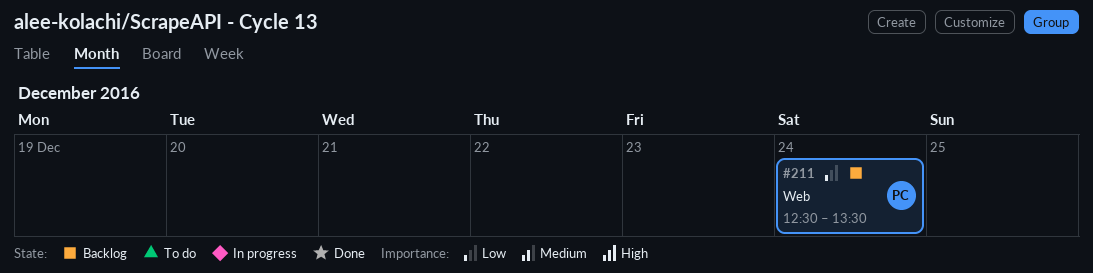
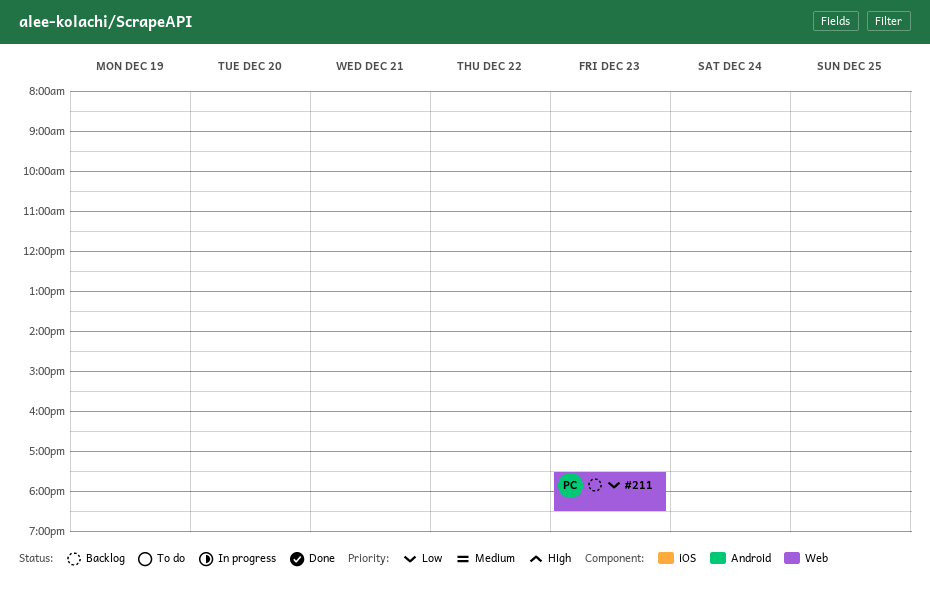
#211, day: Dec 24 -> Dec 23
#211, begins: 12:30 -> 17:30
#211, ends: 13:30 -> 18:30

